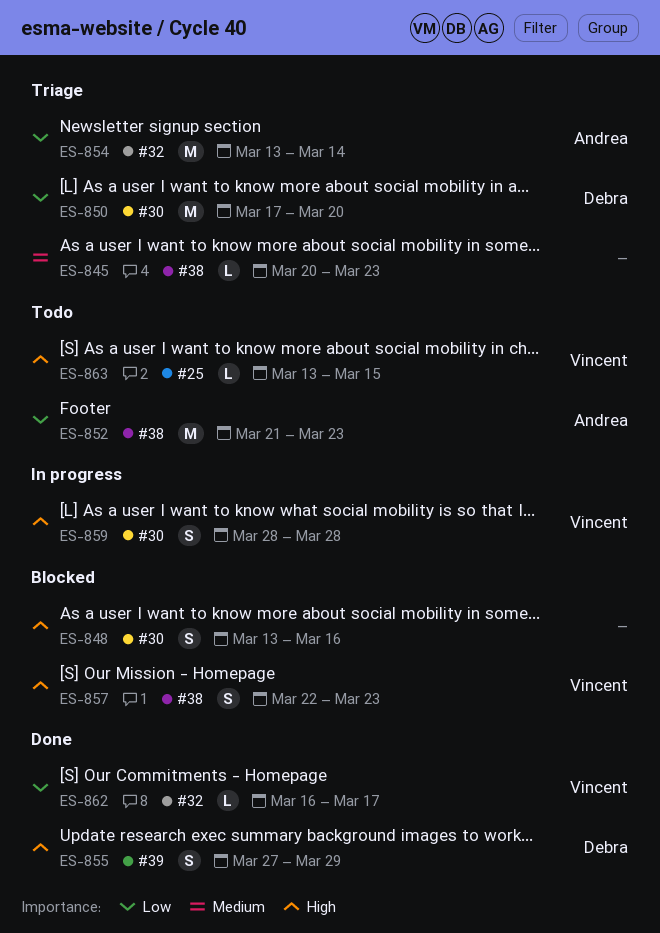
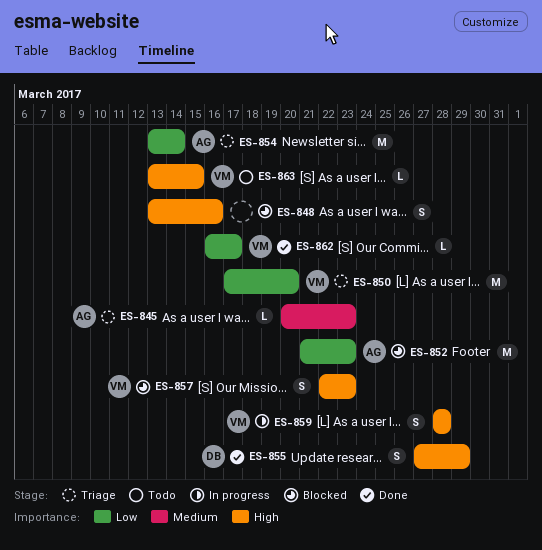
ES-845, owner: none -> Andrea
ES-850, owner: Debra -> Vincent
ES-852, status: Todo -> Blocked

